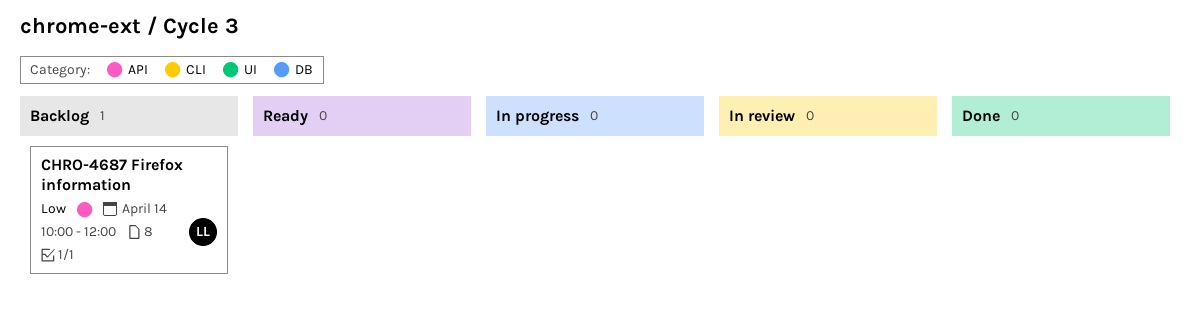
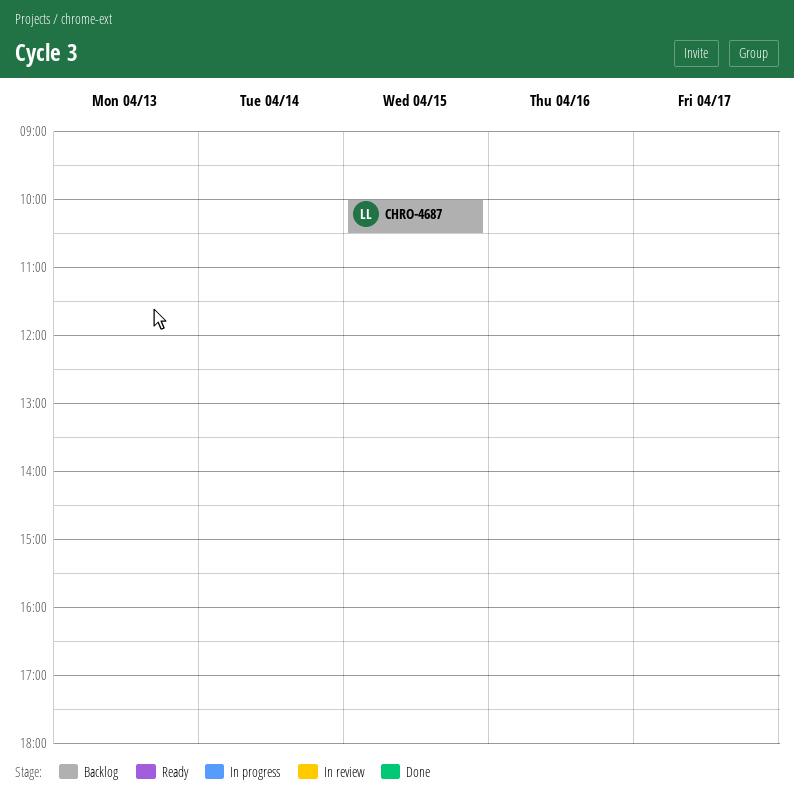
CHRO-4687, day: Apr 14 -> Apr 15
CHRO-4687, ends: 12:00 -> 10:30

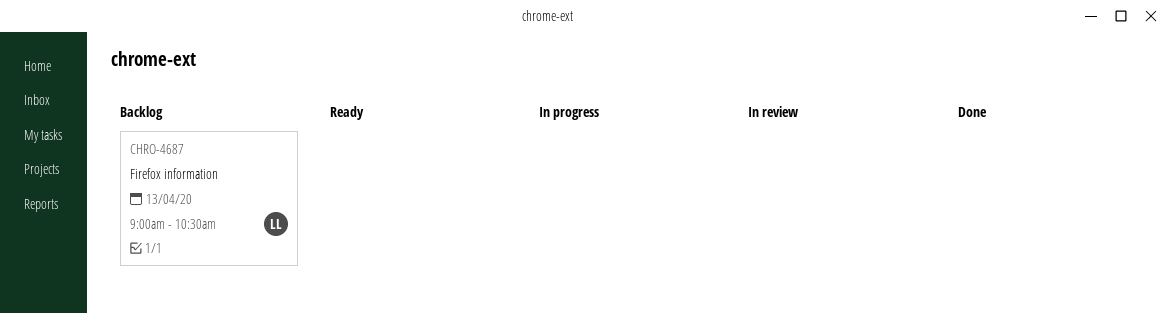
CHRO-4687, day: Apr 15 -> Apr 13
CHRO-4687, begins: 10:00 -> 09:00

